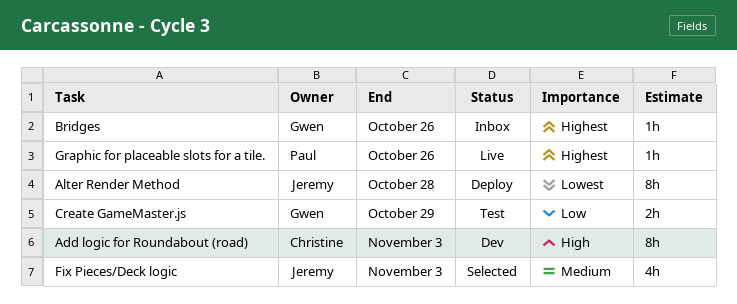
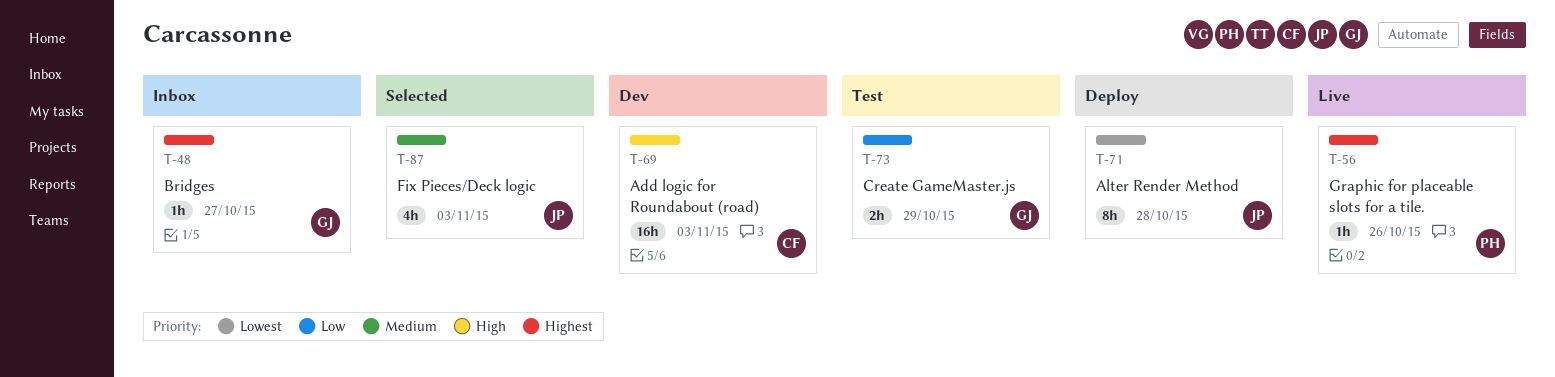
Add logic for Roundabout (road), estimate: 8h -> 16h
Bridges, due: Oct 26 -> Oct 27

